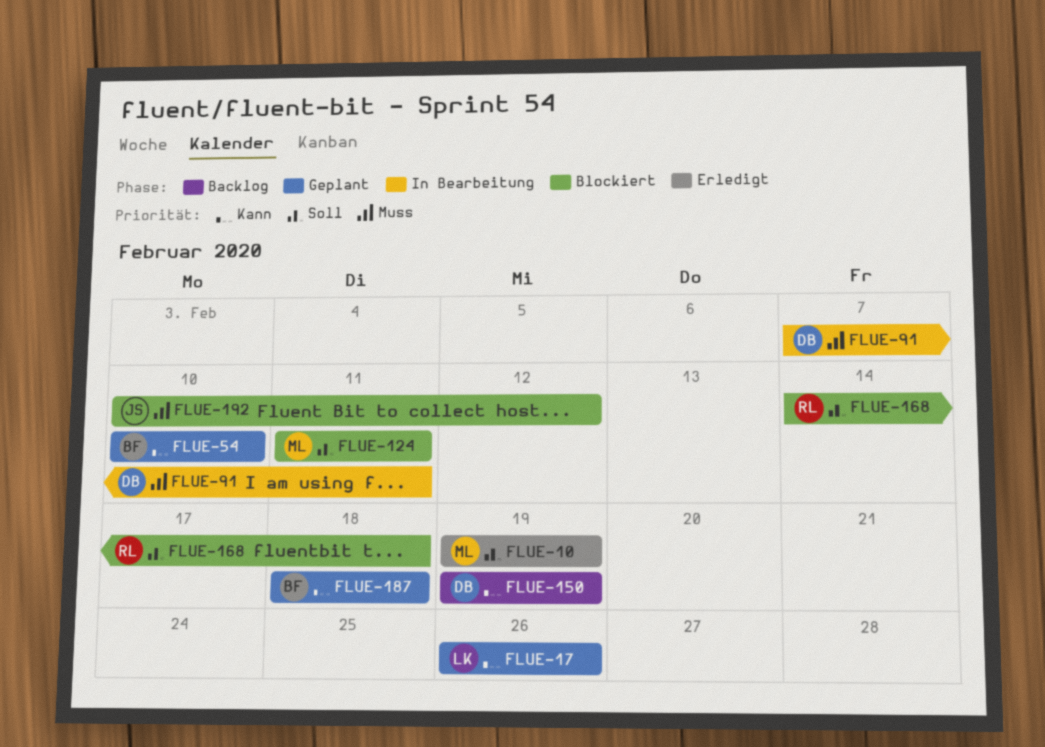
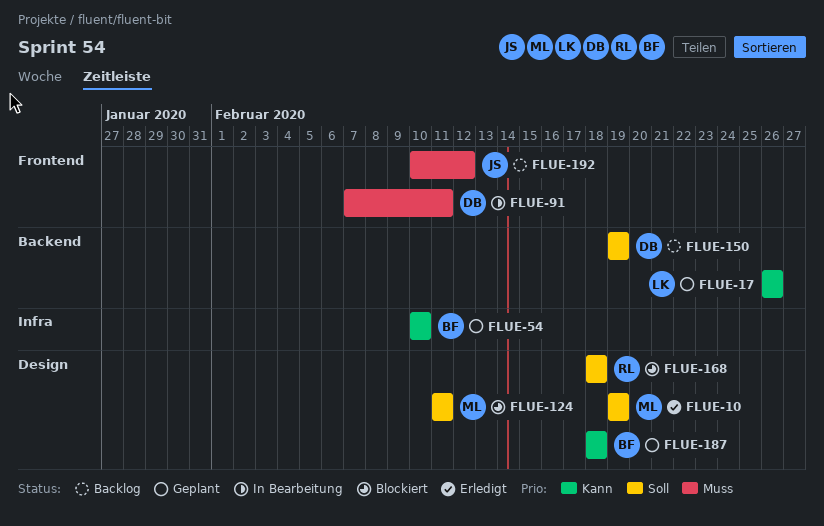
FLUE-150, priority: Kann -> Soll
FLUE-168, start: Feb 14 -> Feb 18
FLUE-192, status: Blockiert -> Backlog

